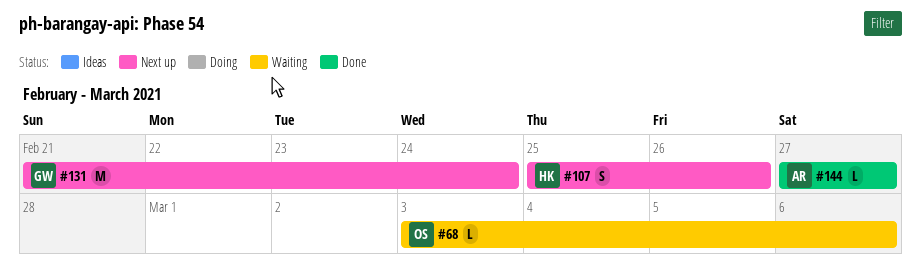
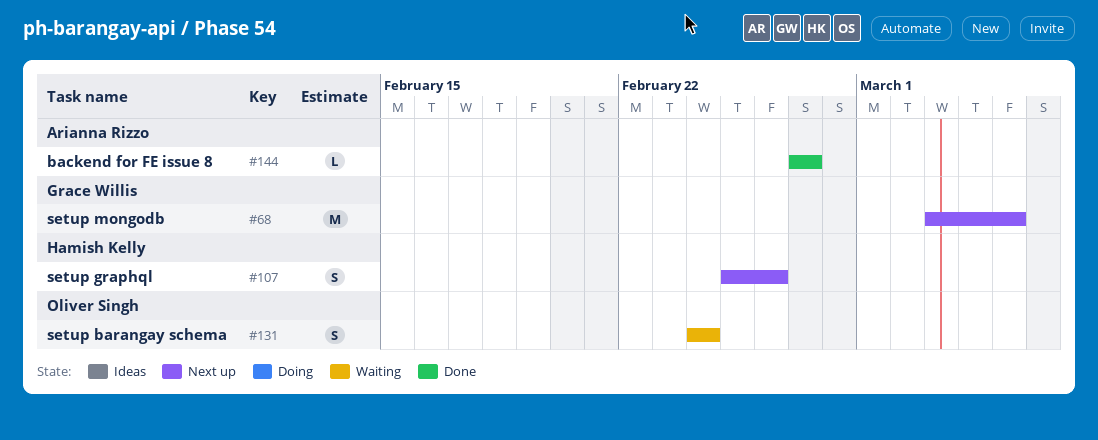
#68, status: Waiting -> Next up
#68, owner: Oliver Singh -> Grace Willis
#68, estimate: L -> M
#68, due: Mar 6 -> Mar 5
#131, status: Next up -> Waiting
#131, owner: Grace Willis -> Oliver Singh
#131, estimate: M -> S
#131, start: Feb 21 -> Feb 24

